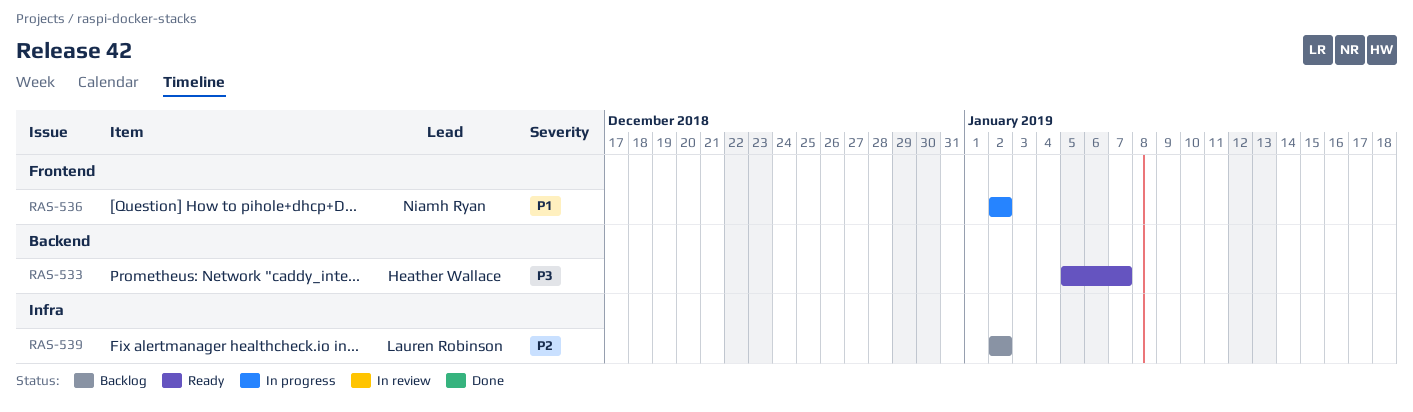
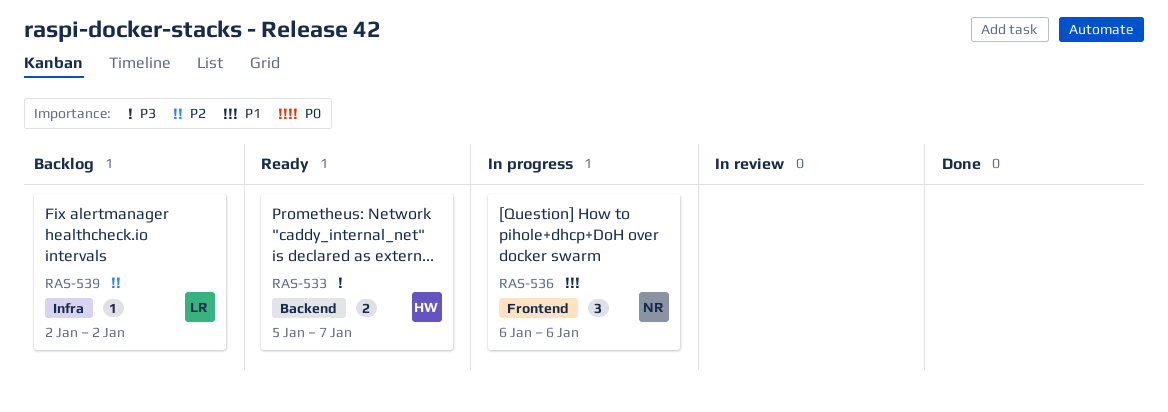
RAS-536, start: Jan 2 -> Jan 6
RAS-536, due: Jan 2 -> Jan 6

